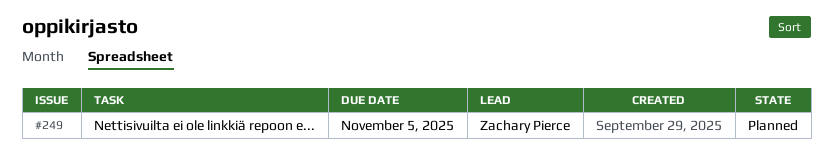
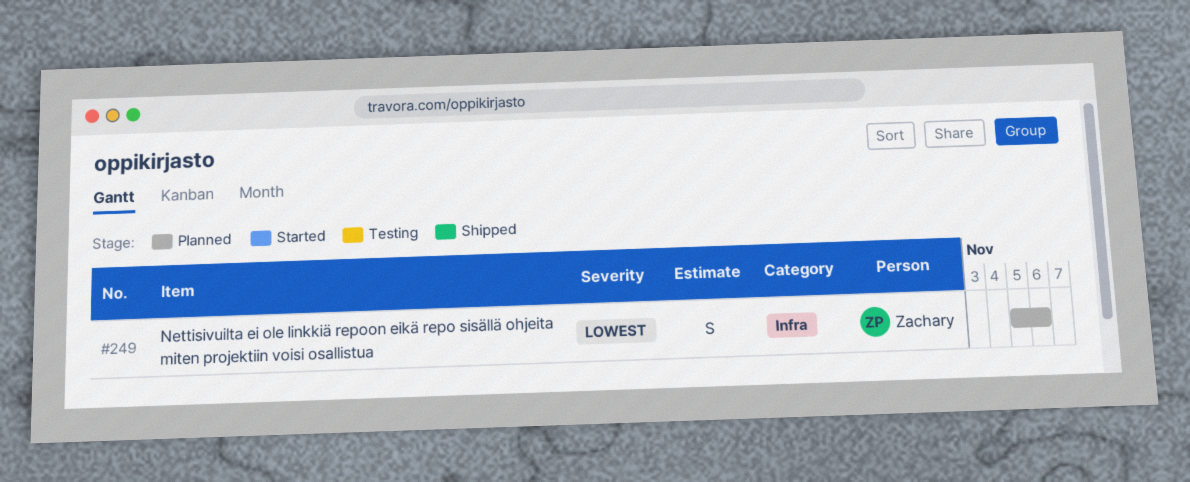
#249, due: Nov 5 -> Nov 6

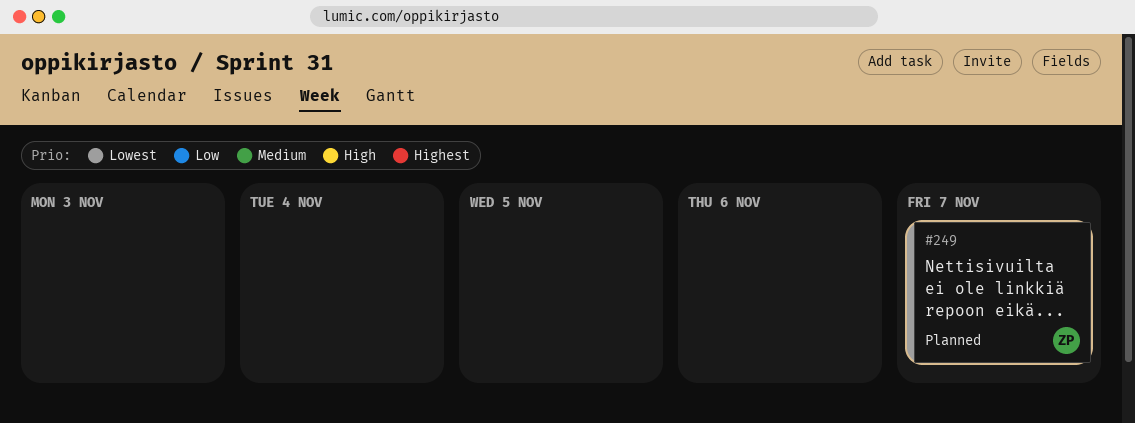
#249, due: Nov 6 -> Nov 7

